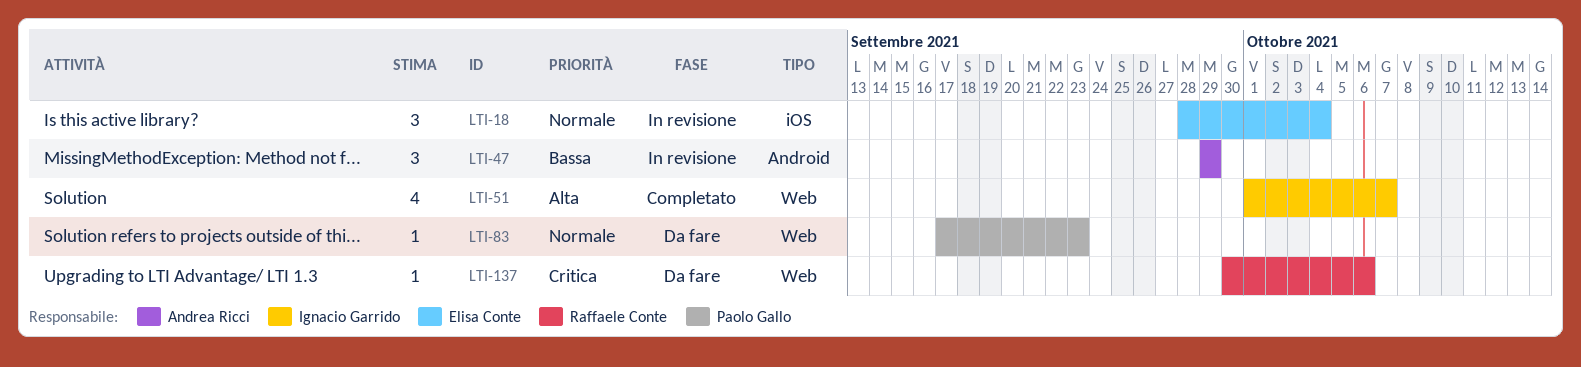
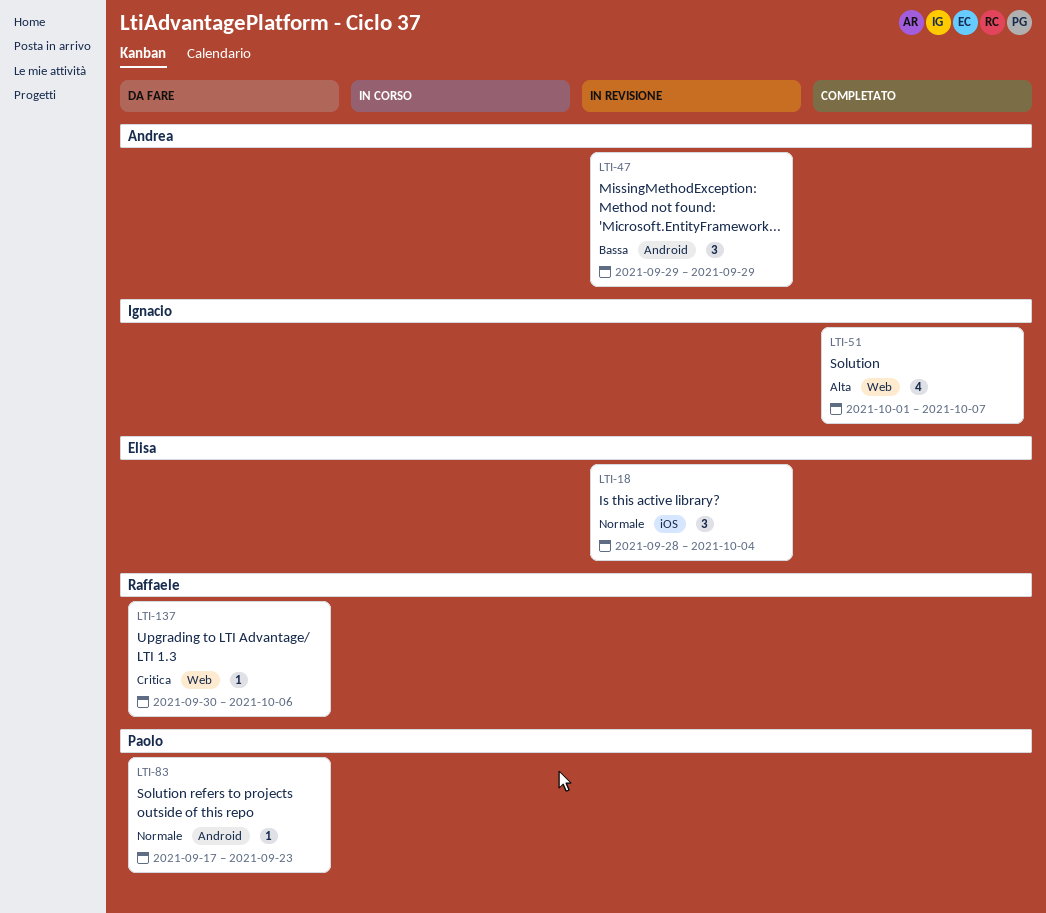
LTI-83, label: Web -> Android

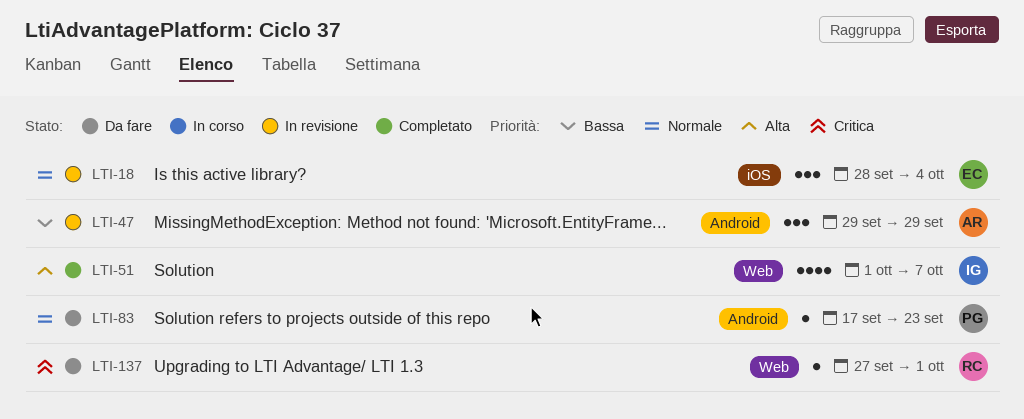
LTI-137, start: Sep 30 -> Sep 27
LTI-137, due: Oct 6 -> Oct 1

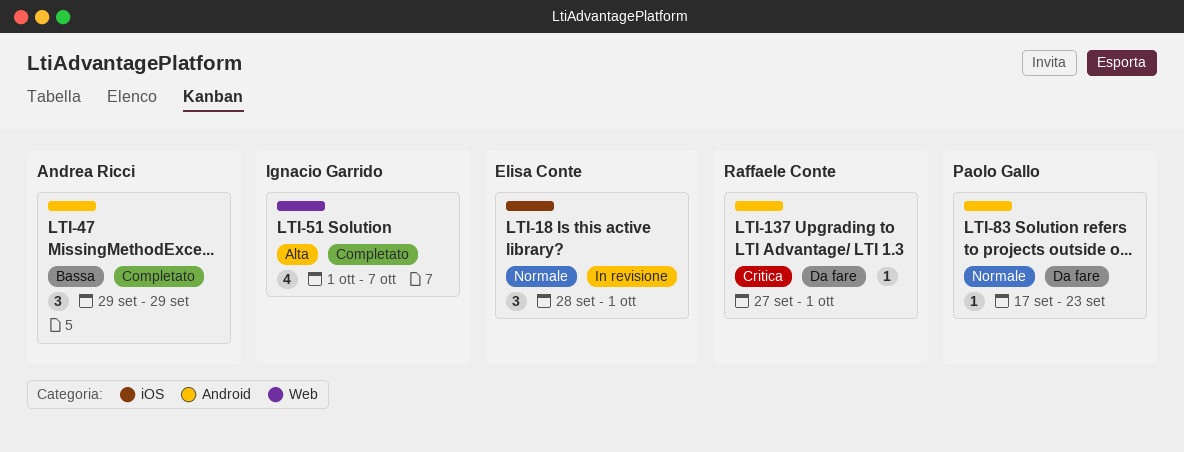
LTI-18, due: Oct 4 -> Oct 1
LTI-47, status: In revisione -> Completato
LTI-137, label: Web -> Android

